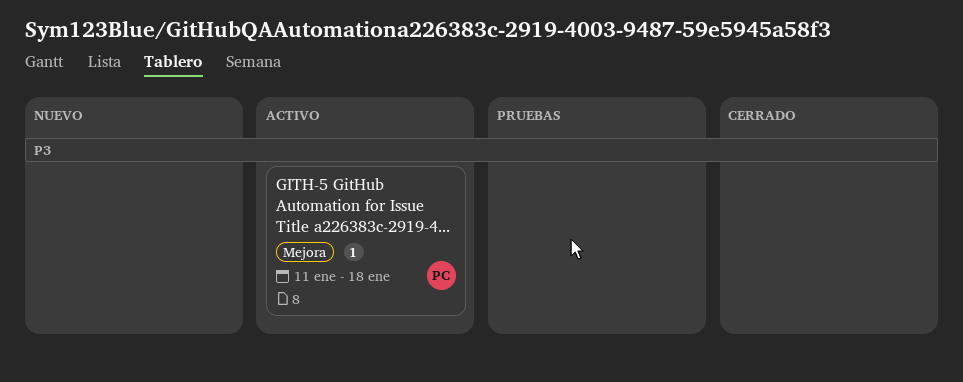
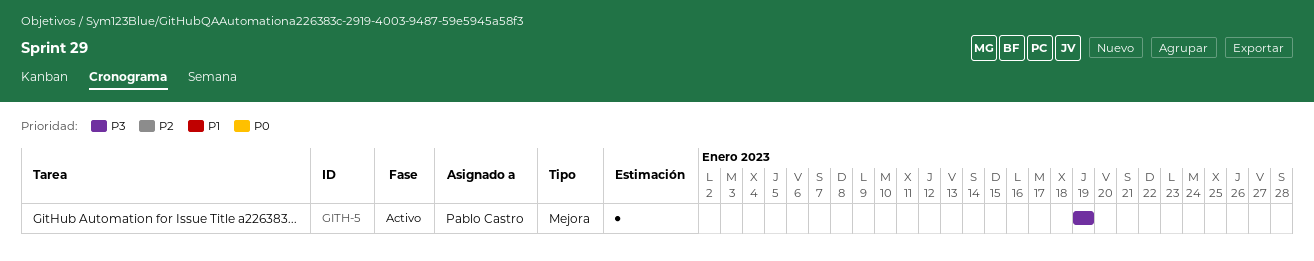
GITH-5, start: Jan 11 -> Jan 19
GITH-5, due: Jan 18 -> Jan 19

